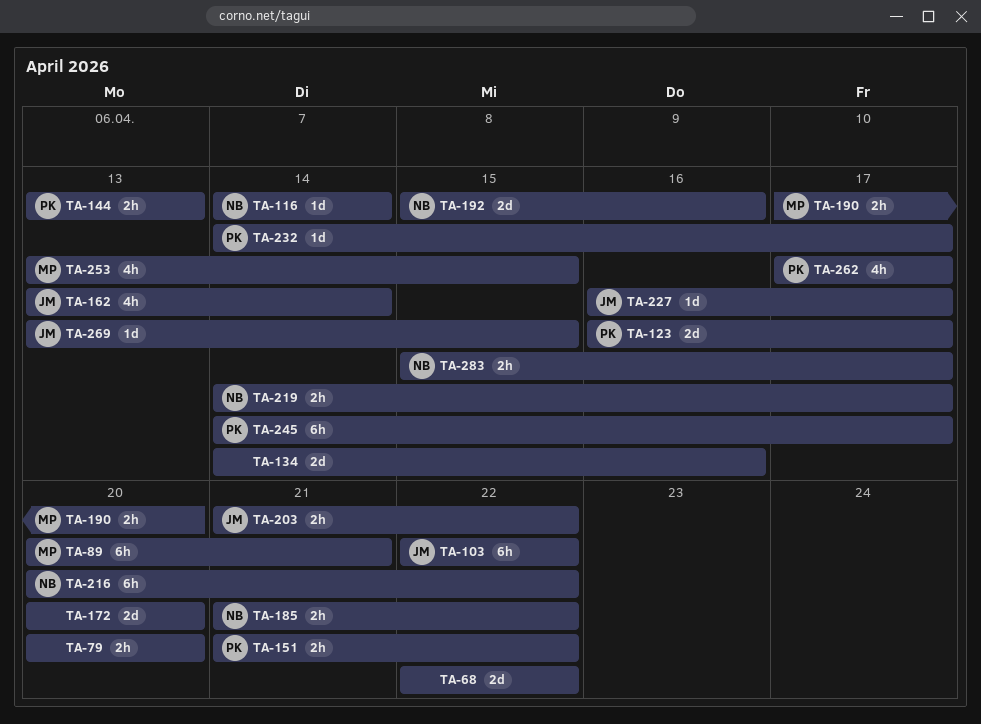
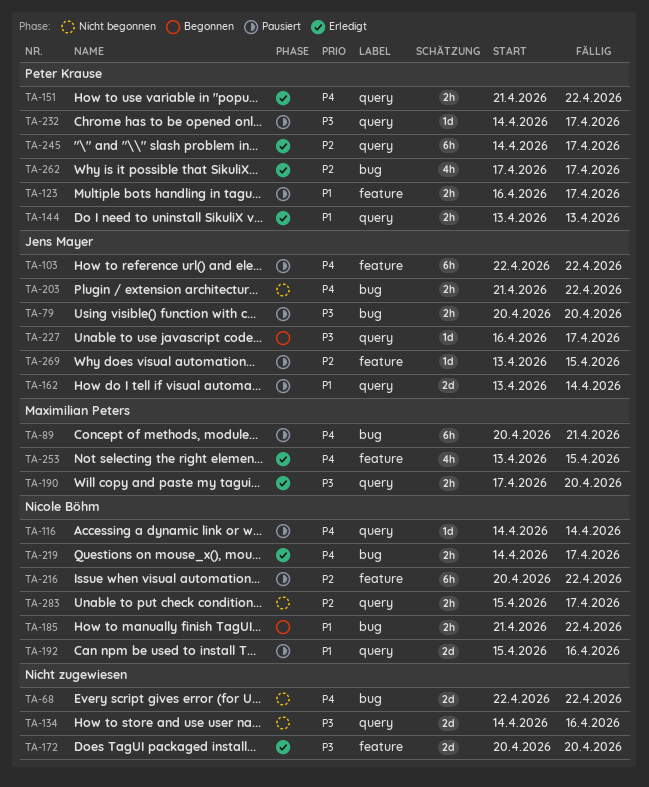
TA-79, owner: none -> Jens Mayer
TA-123, estimate: 2d -> 2h
TA-162, estimate: 4h -> 2d

